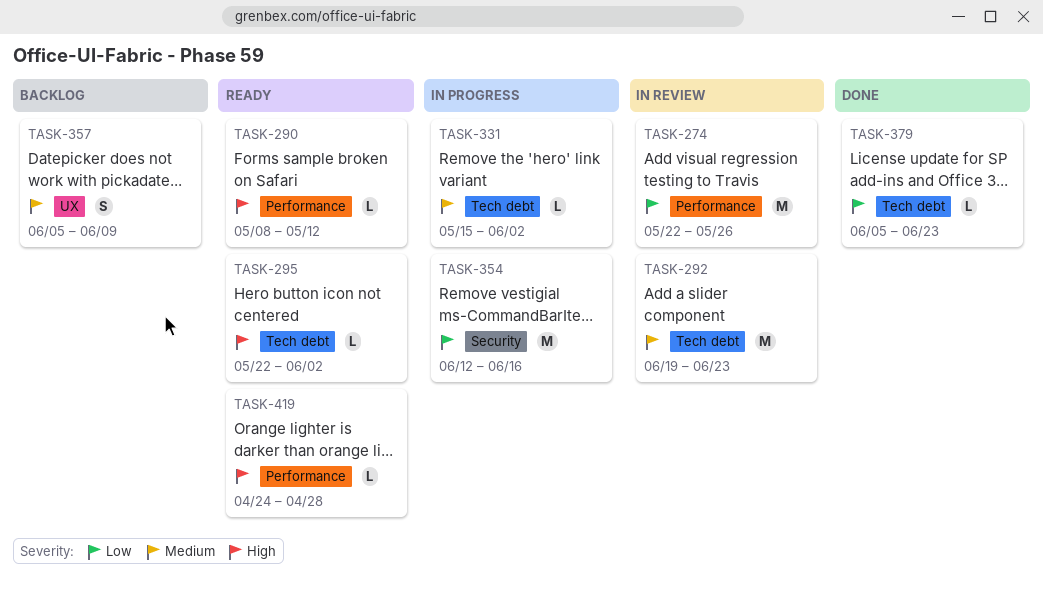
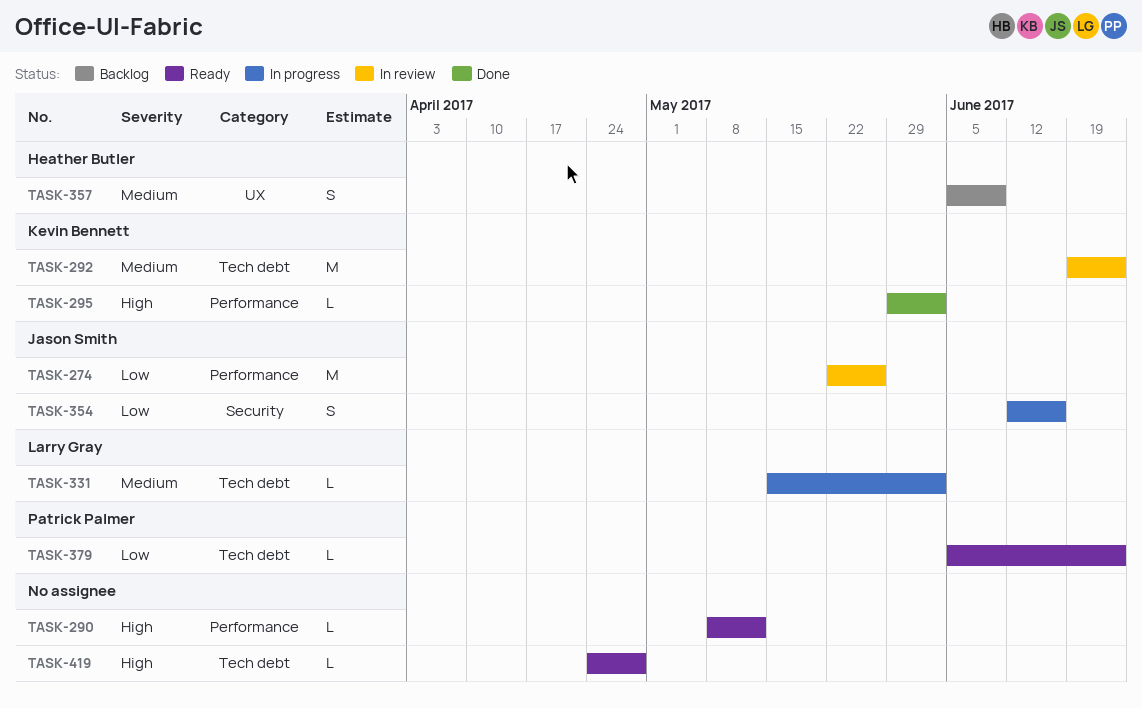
TASK-295, status: Ready -> Done
TASK-295, label: Tech debt -> Performance
TASK-295, start: May 22 -> May 29
TASK-354, estimate: M -> S
TASK-379, status: Done -> Ready
TASK-419, label: Performance -> Tech debt

